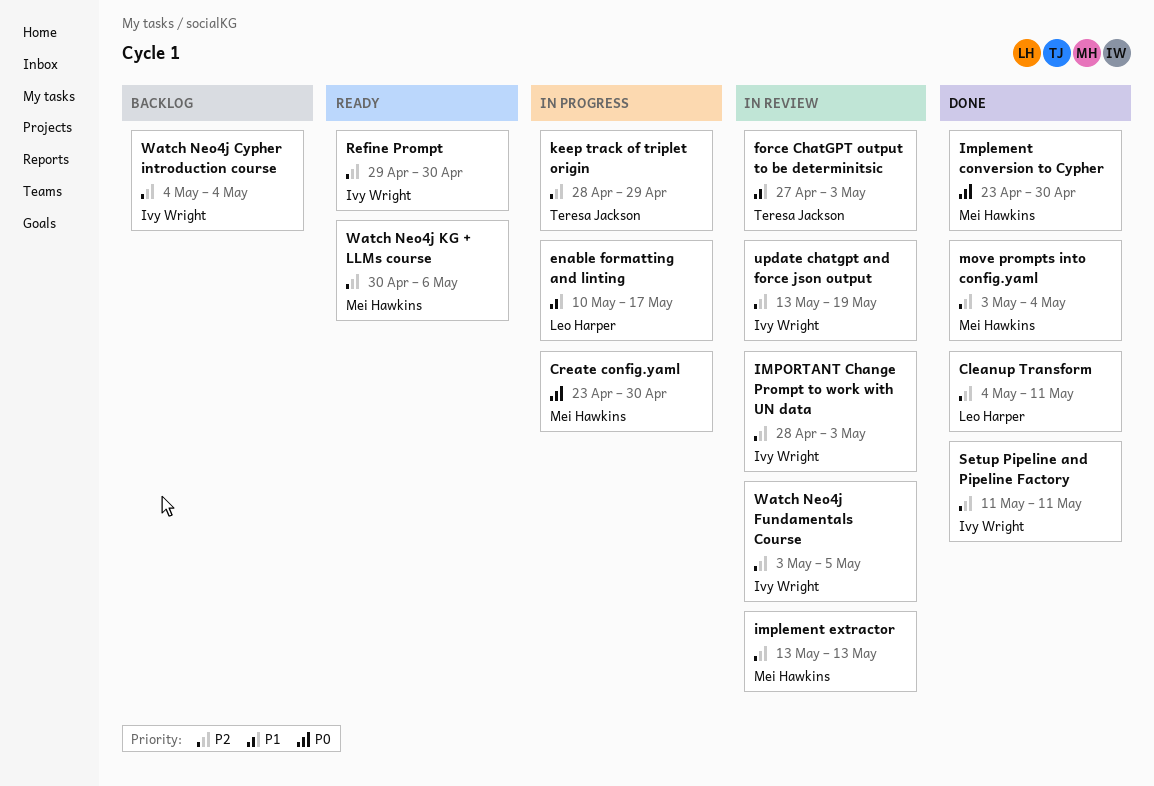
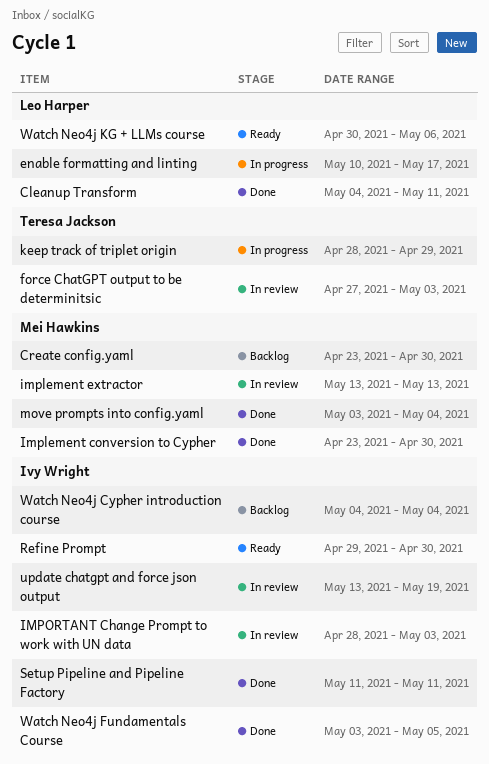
Create config.yaml, status: In progress -> Backlog
Watch Neo4j Fundamentals Course, status: In review -> Done
Watch Neo4j KG + LLMs course, owner: Mei Hawkins -> Leo Harper

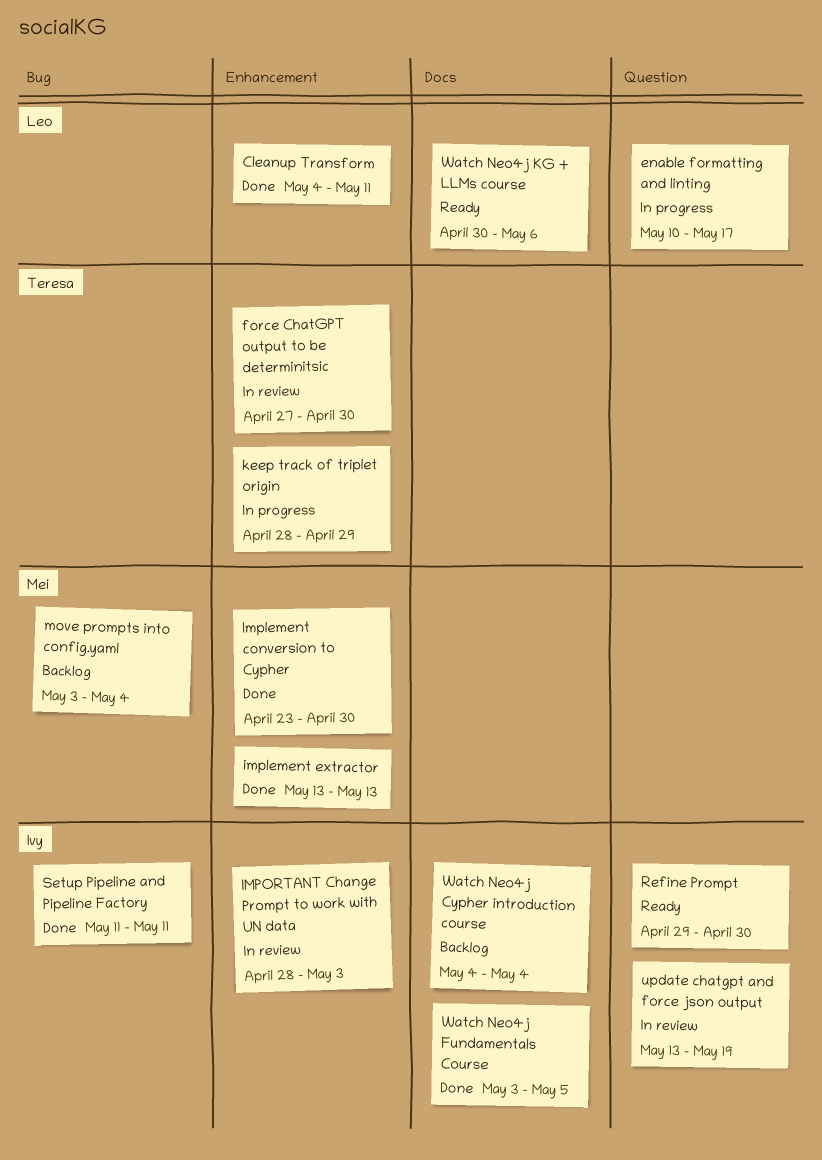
Create config.yaml: present -> none
force ChatGPT output to be determinitsic, due: May 3 -> Apr 30
implement extractor, status: In review -> Done
move prompts into config.yaml, status: Done -> Backlog

